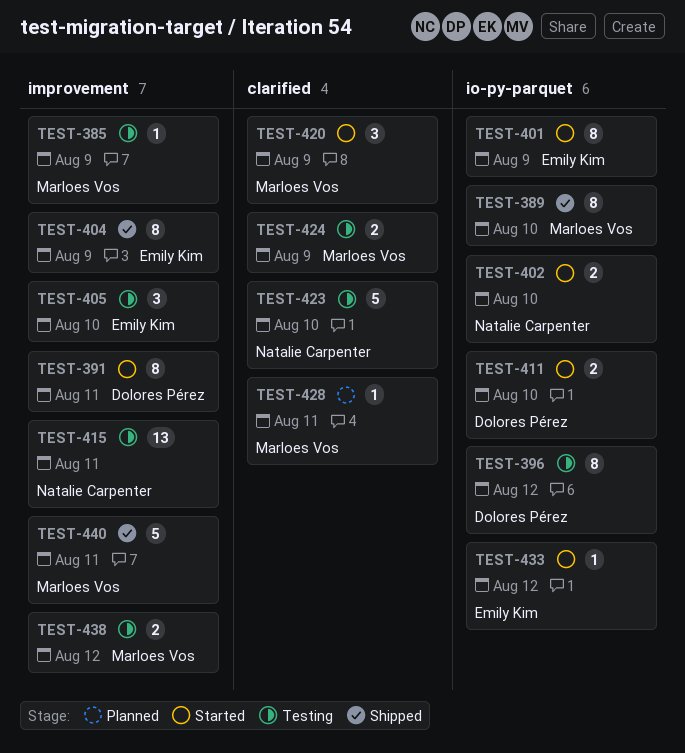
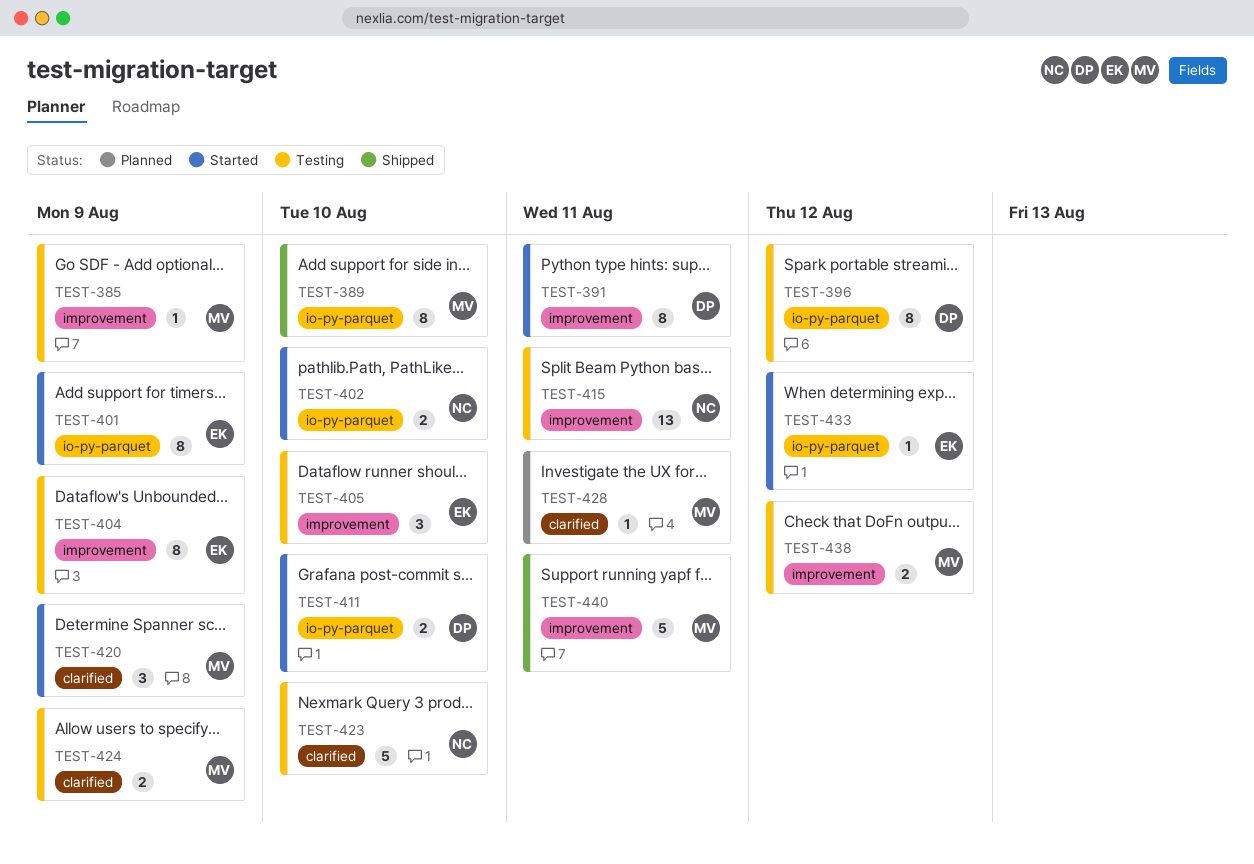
TEST-404, status: Shipped -> Testing

